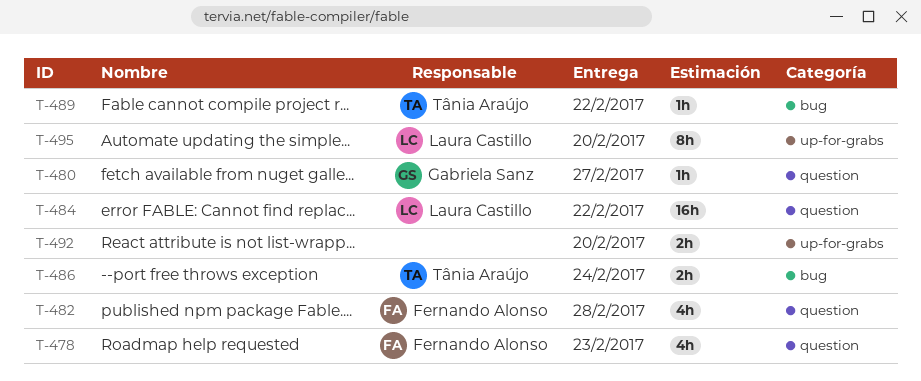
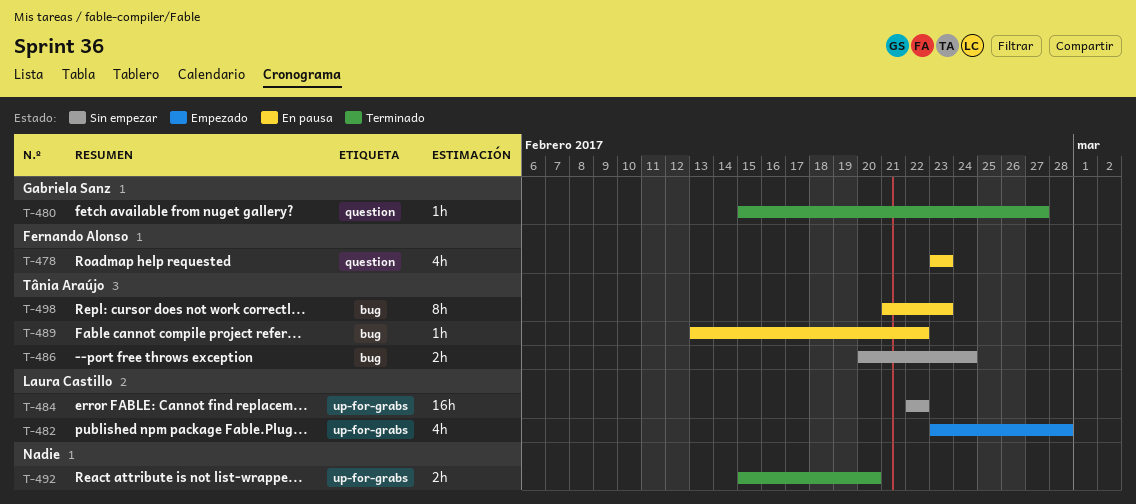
T-482, owner: Fernando Alonso -> Laura Castillo
T-482, label: question -> up-for-grabs
T-484, label: question -> up-for-grabs
T-495: present -> none
T-498: none -> present

